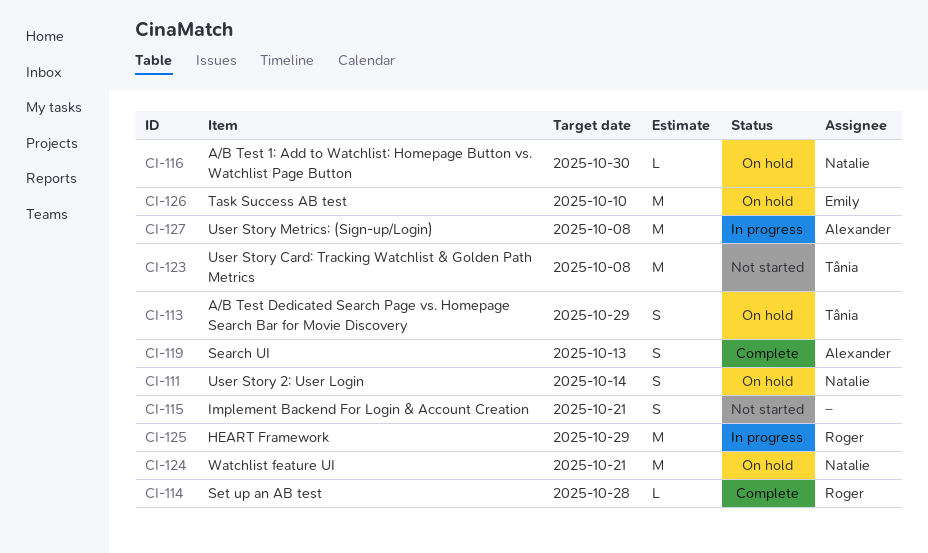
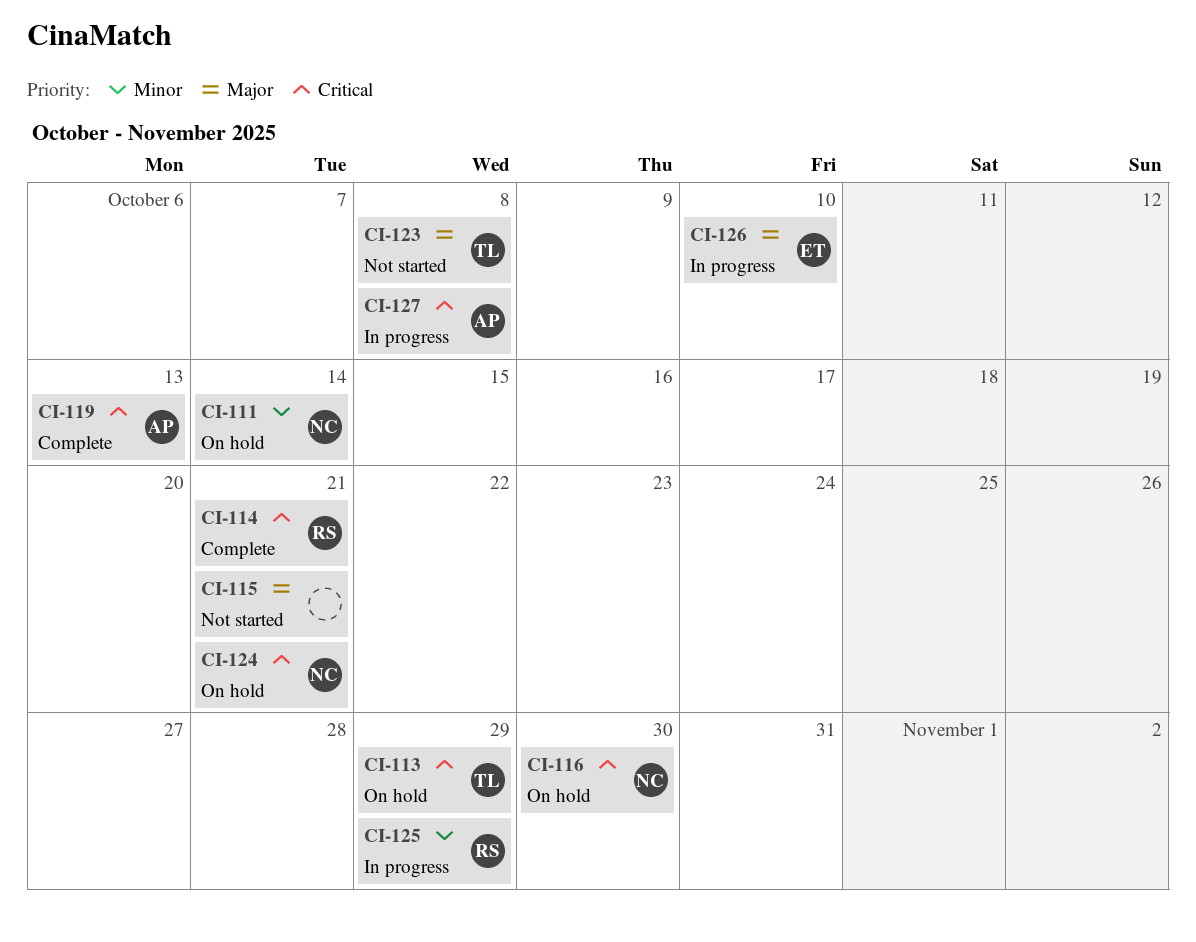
CI-114, due: Oct 28 -> Oct 21
CI-126, status: On hold -> In progress

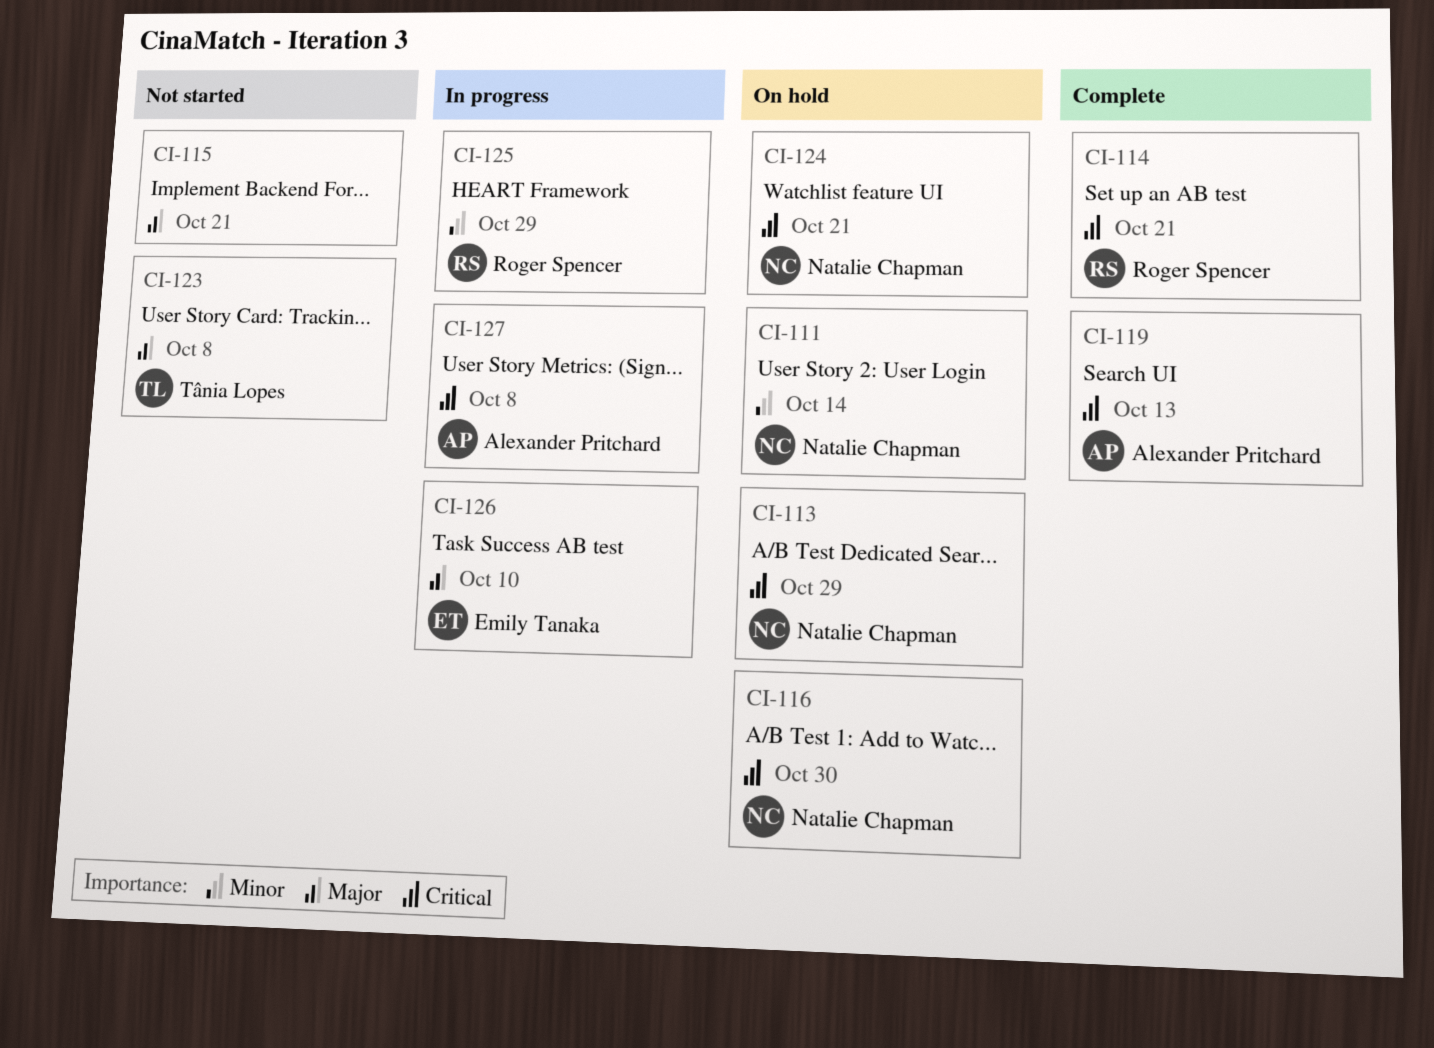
CI-113, owner: Tânia Lopes -> Natalie Chapman

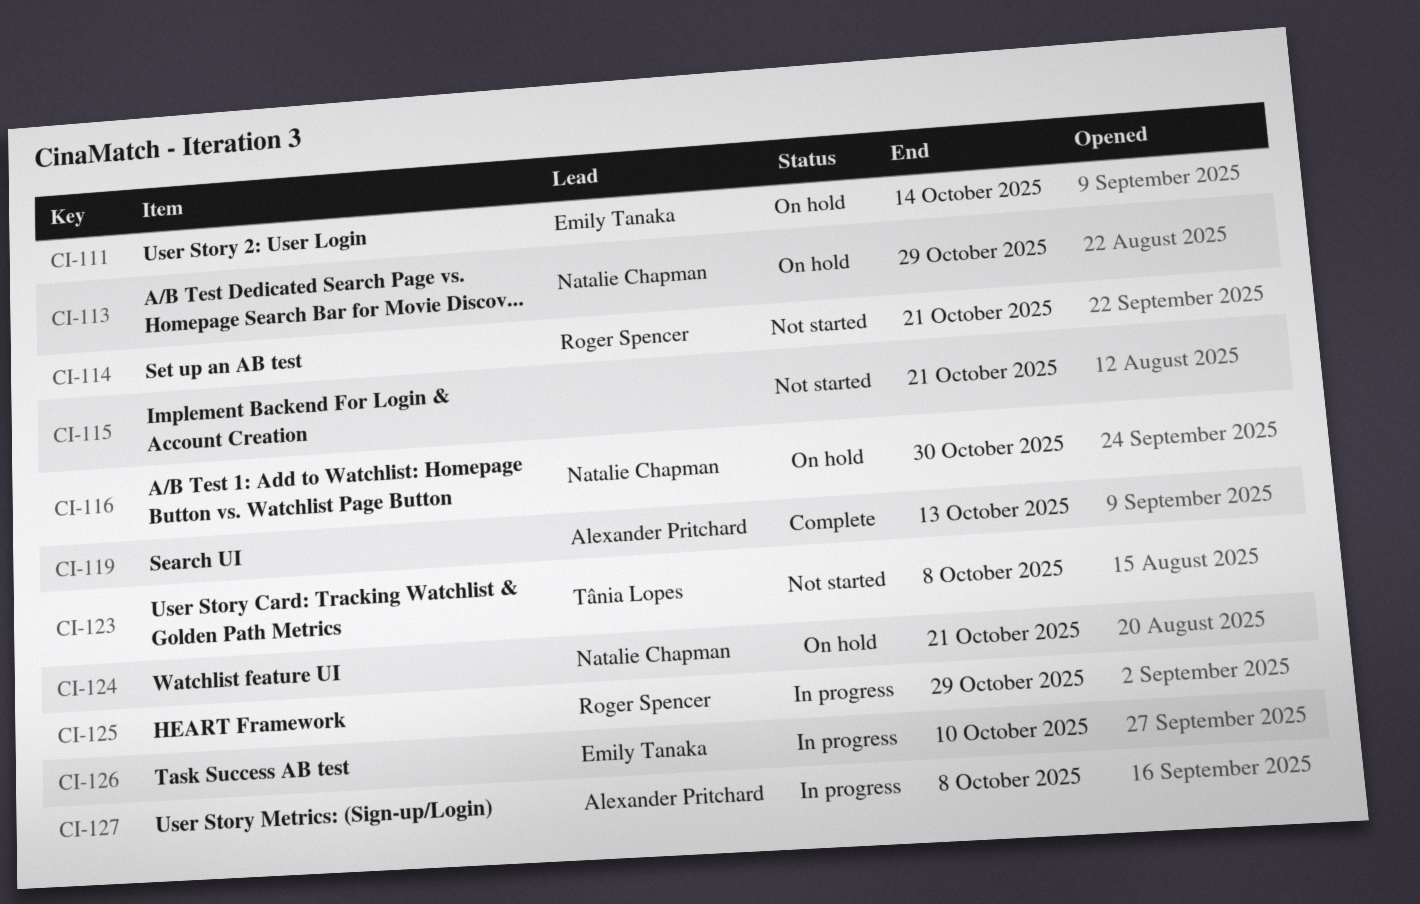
CI-111, owner: Natalie Chapman -> Emily Tanaka
CI-114, status: Complete -> Not started

